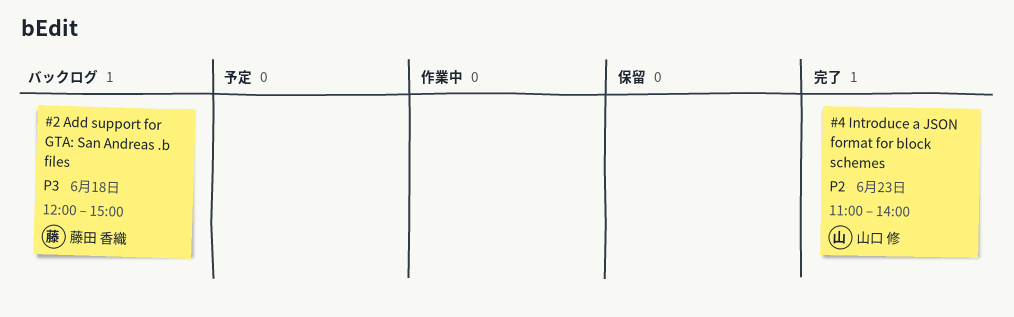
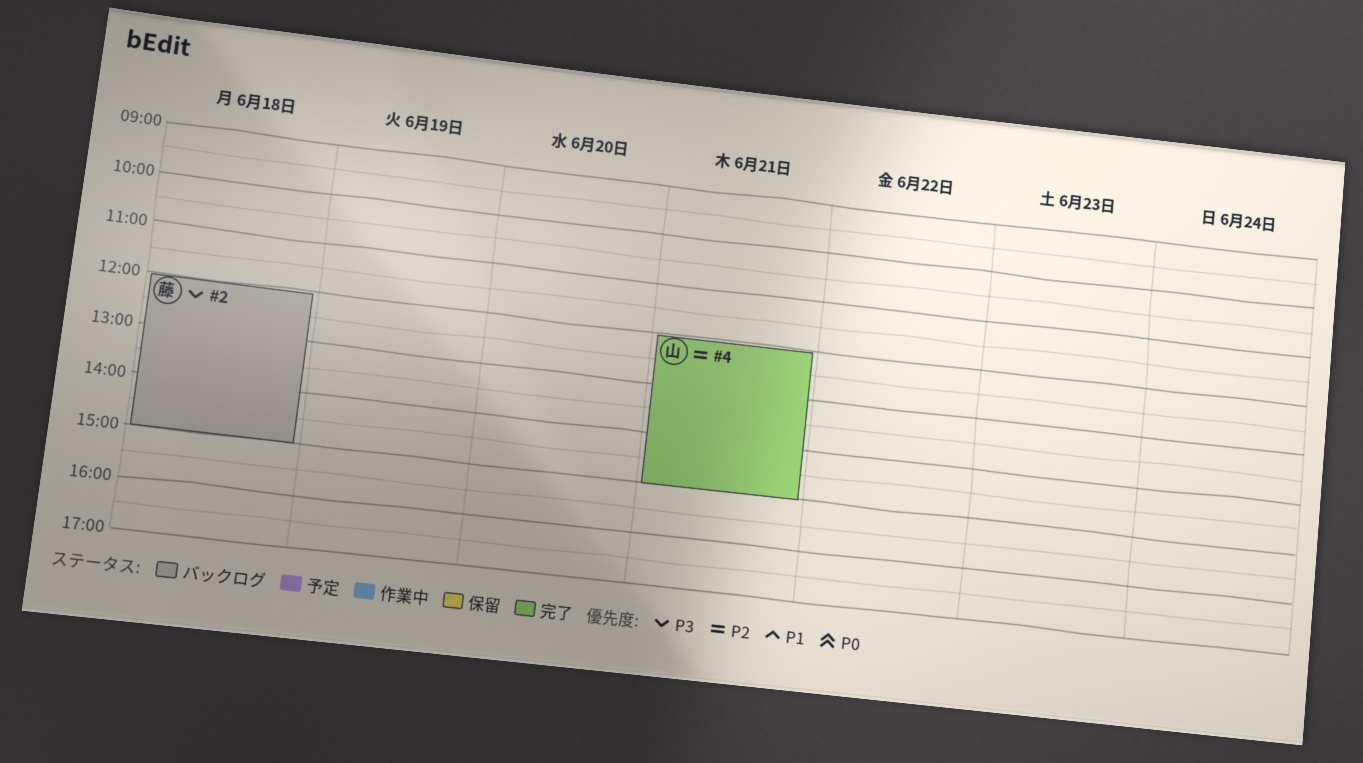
#4, day: Jun 23 -> Jun 21
#4, begins: 11:00 -> 12:00
#4, ends: 14:00 -> 15:00

